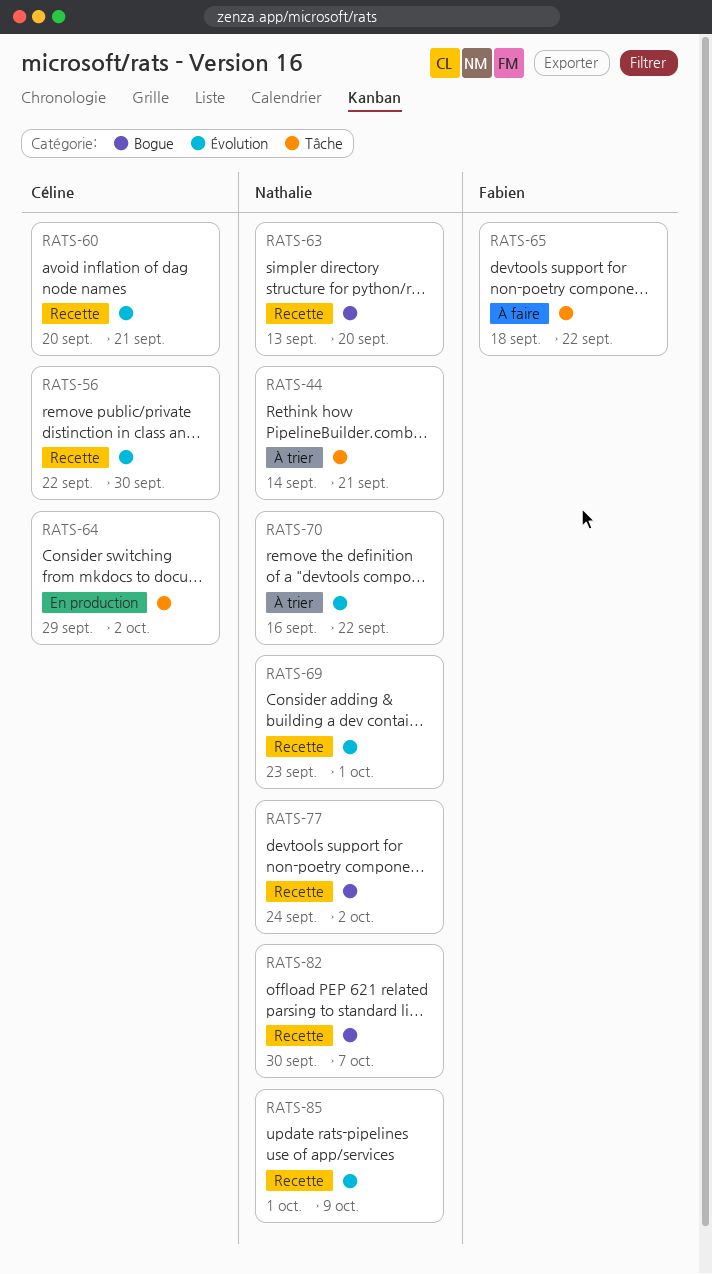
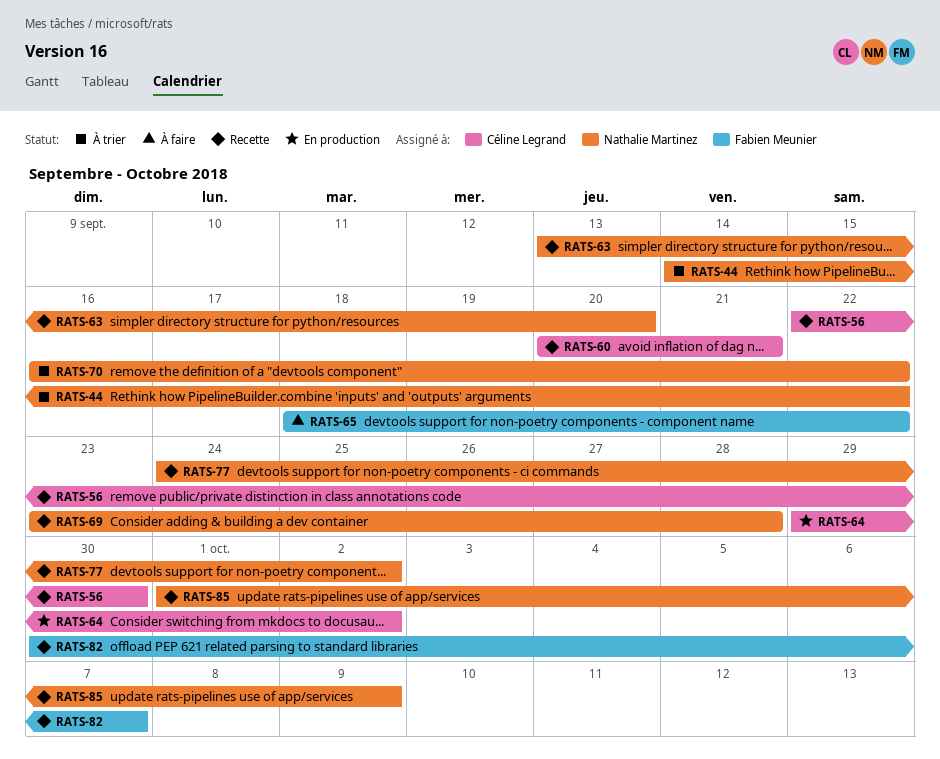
RATS-44, due: Sep 21 -> Sep 22
RATS-69, due: Oct 1 -> Sep 28
RATS-82, owner: Nathalie Martinez -> Fabien Meunier

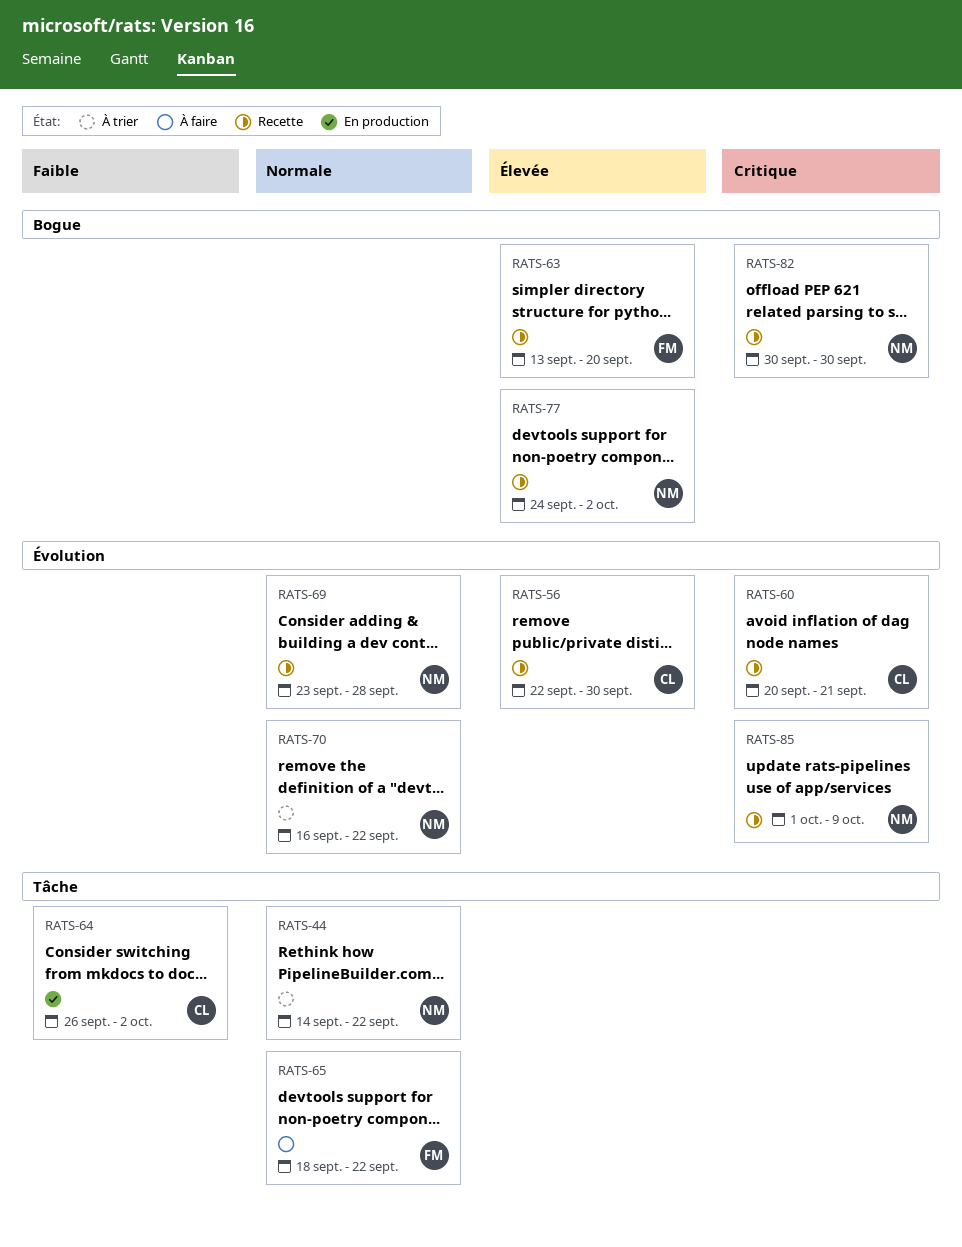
RATS-63, owner: Nathalie Martinez -> Fabien Meunier
RATS-64, start: Sep 29 -> Sep 26
RATS-82, owner: Fabien Meunier -> Nathalie Martinez
RATS-82, due: Oct 7 -> Sep 30

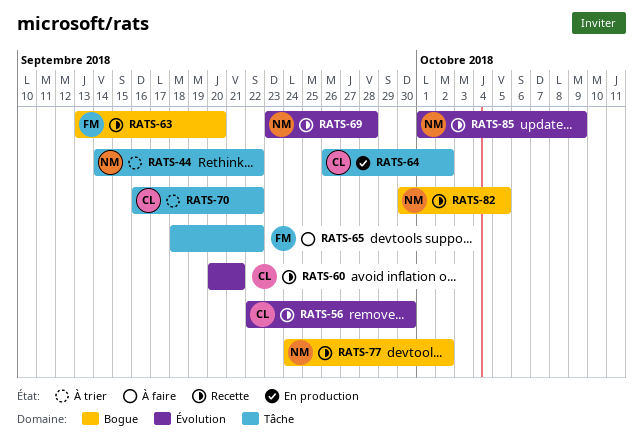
RATS-70, owner: NM -> CL
RATS-70, label: Évolution -> Tâche
RATS-82, due: Sep 30 -> Oct 5

